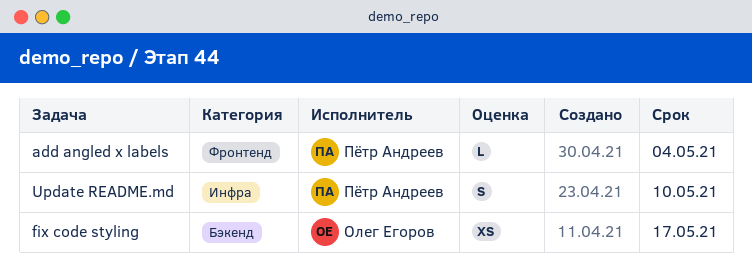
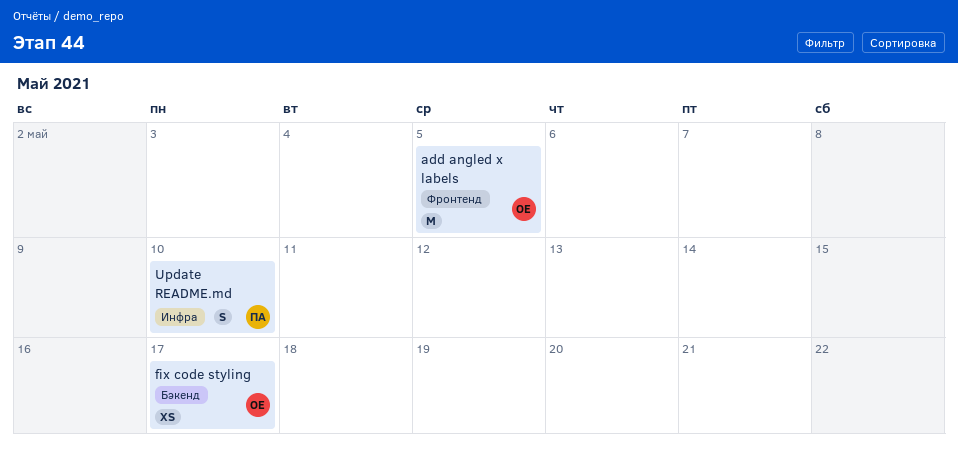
add angled x labels, owner: Пётр Андреев -> Олег Егоров
add angled x labels, estimate: L -> M
add angled x labels, due: May 4 -> May 5

